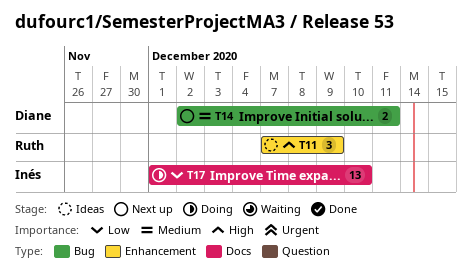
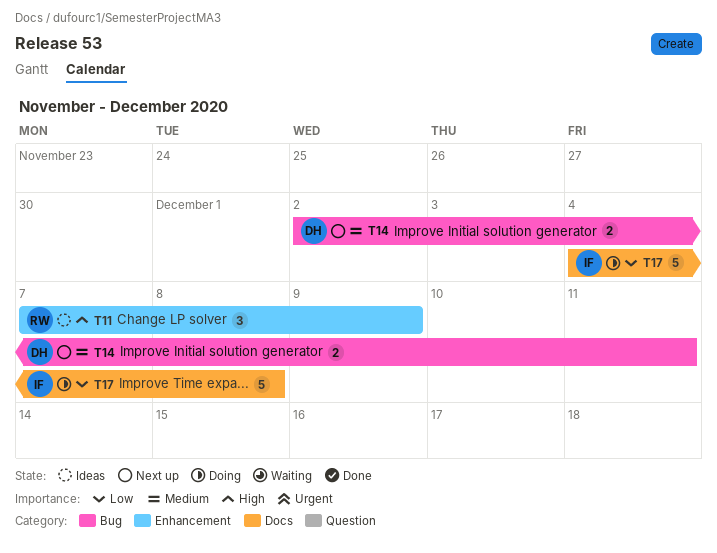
T17, estimate: 13 -> 5
T17, start: Dec 1 -> Dec 4
T17, due: Dec 10 -> Dec 8

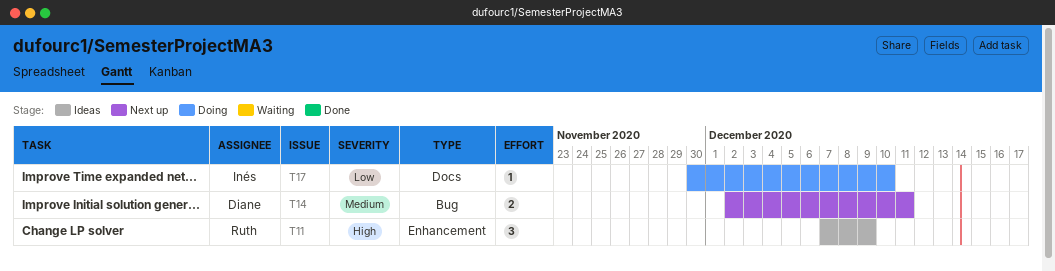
T17, estimate: 5 -> 1
T17, start: Dec 4 -> Nov 30
T17, due: Dec 8 -> Dec 10

